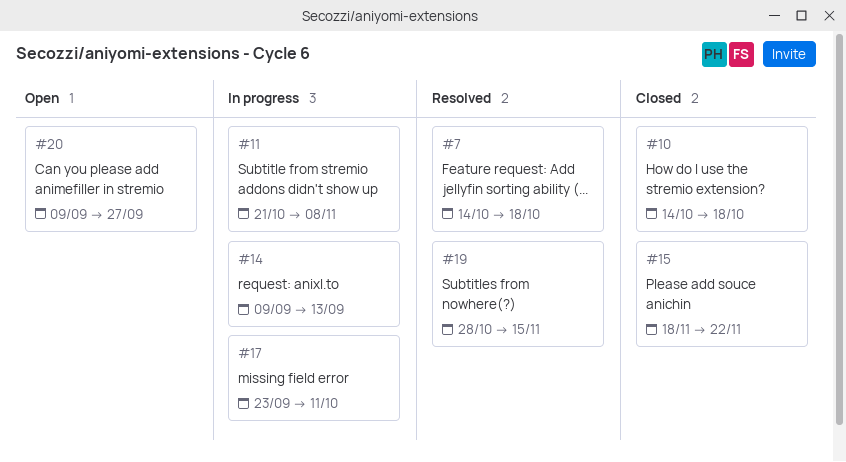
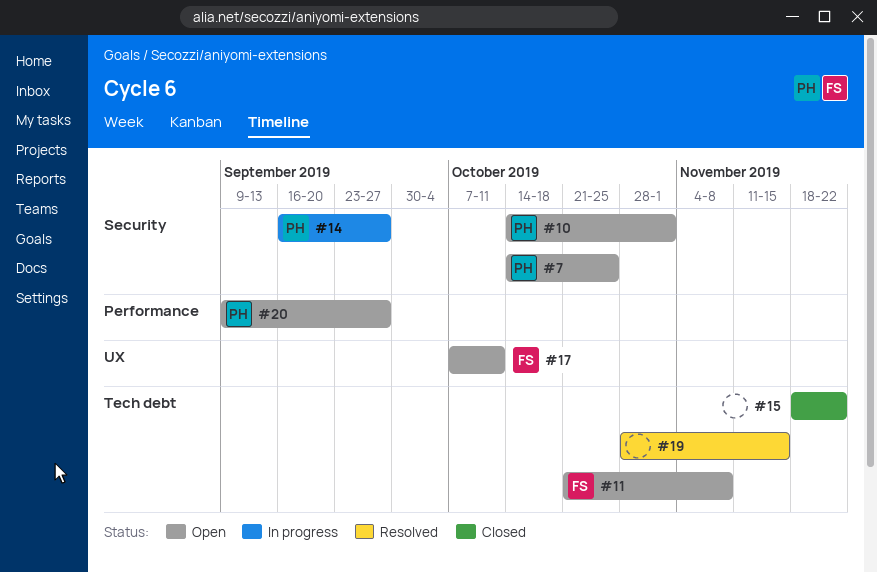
#7, status: Resolved -> Open
#7, due: Oct 18 -> Oct 25
#10, status: Closed -> Open
#10, due: Oct 18 -> Nov 1
#11, status: In progress -> Open
#14, start: Sep 9 -> Sep 16
#14, due: Sep 13 -> Sep 27
#17, status: In progress -> Open
#17, start: Sep 23 -> Oct 7

